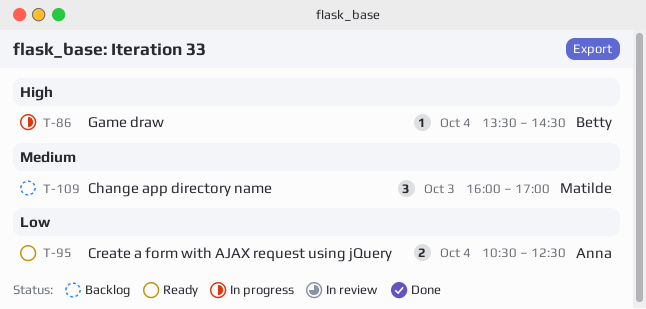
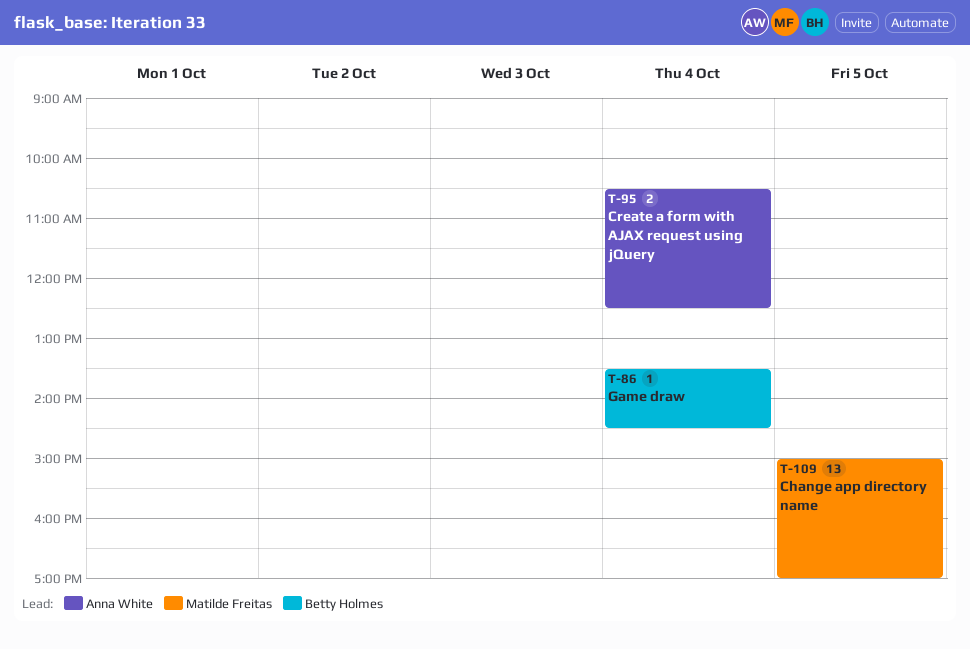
T-109, estimate: 3 -> 13
T-109, day: Oct 3 -> Oct 5
T-109, begins: 16:00 -> 15:00

